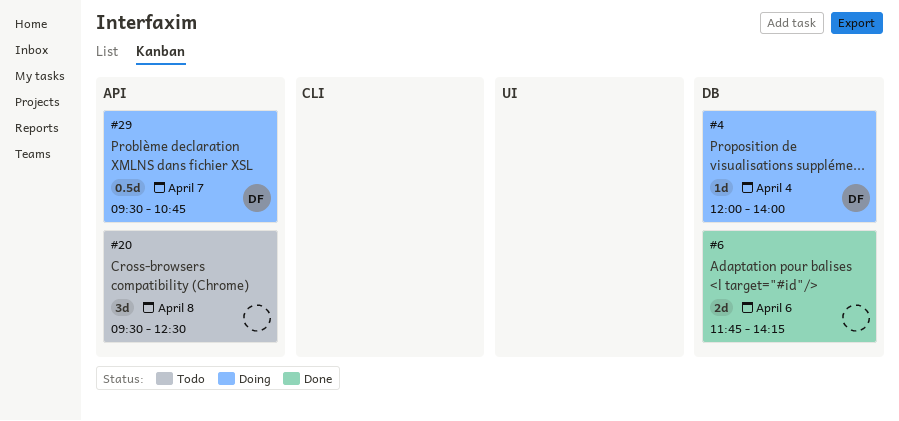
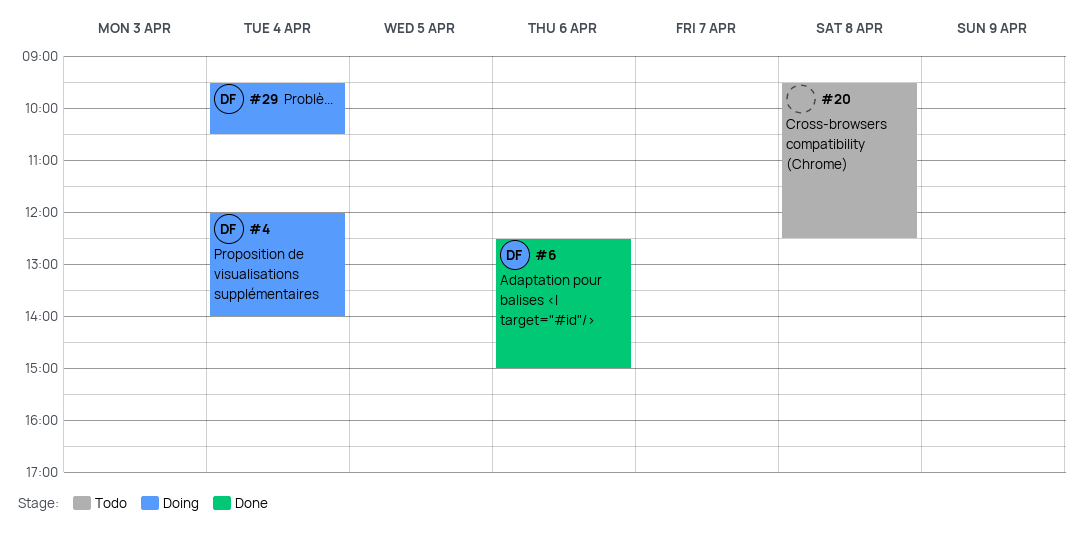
#6, owner: none -> DF
#6, begins: 11:45 -> 12:30
#6, ends: 14:15 -> 15:00
#29, day: Apr 7 -> Apr 4
#29, ends: 10:45 -> 10:30

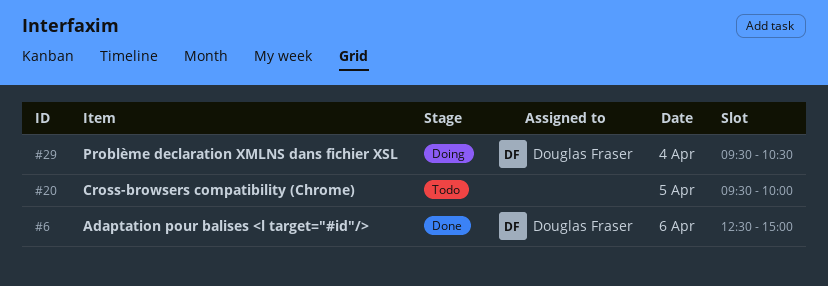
#4: present -> none
#20, day: Apr 8 -> Apr 5
#20, ends: 12:30 -> 10:00

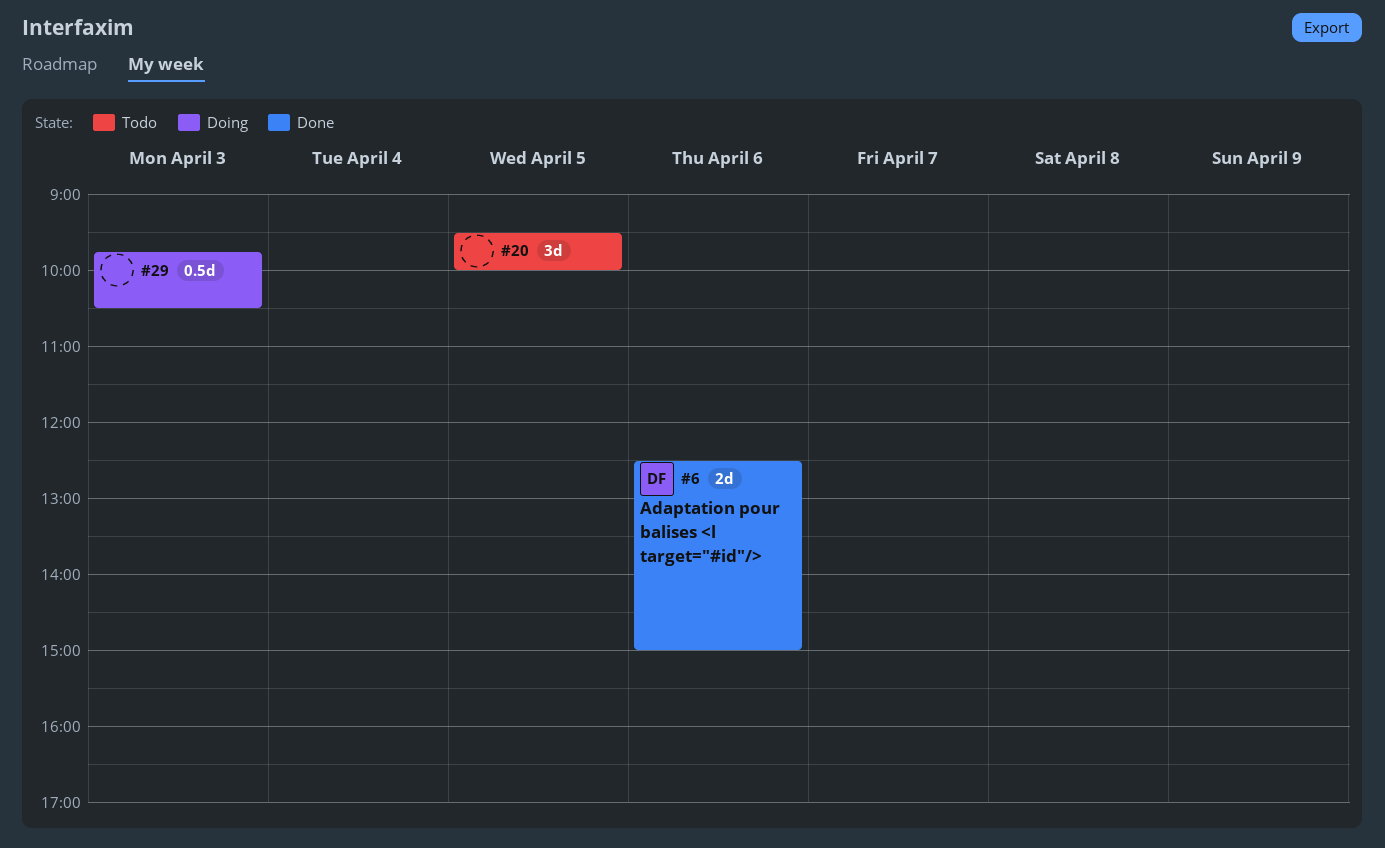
#29, owner: Douglas Fraser -> none
#29, day: Apr 4 -> Apr 3
#29, begins: 09:30 -> 09:45

